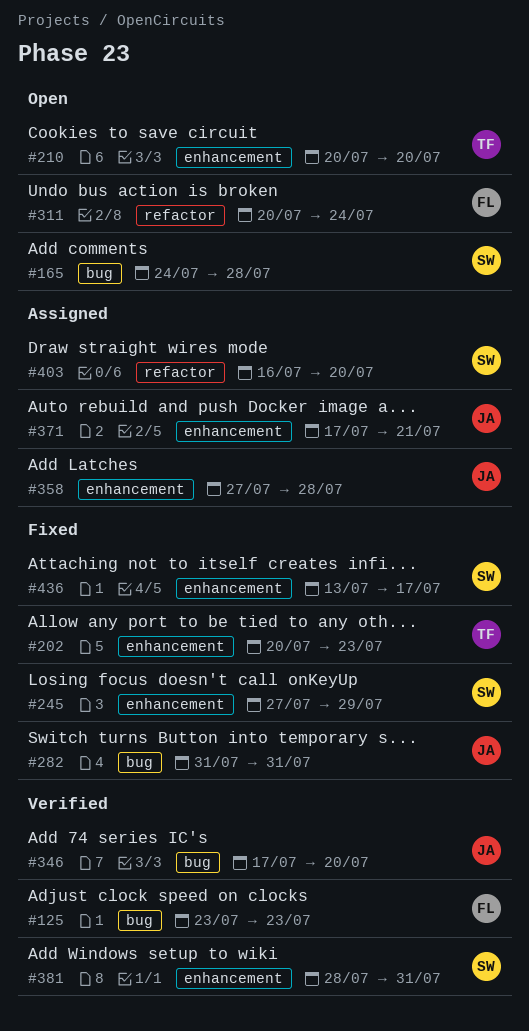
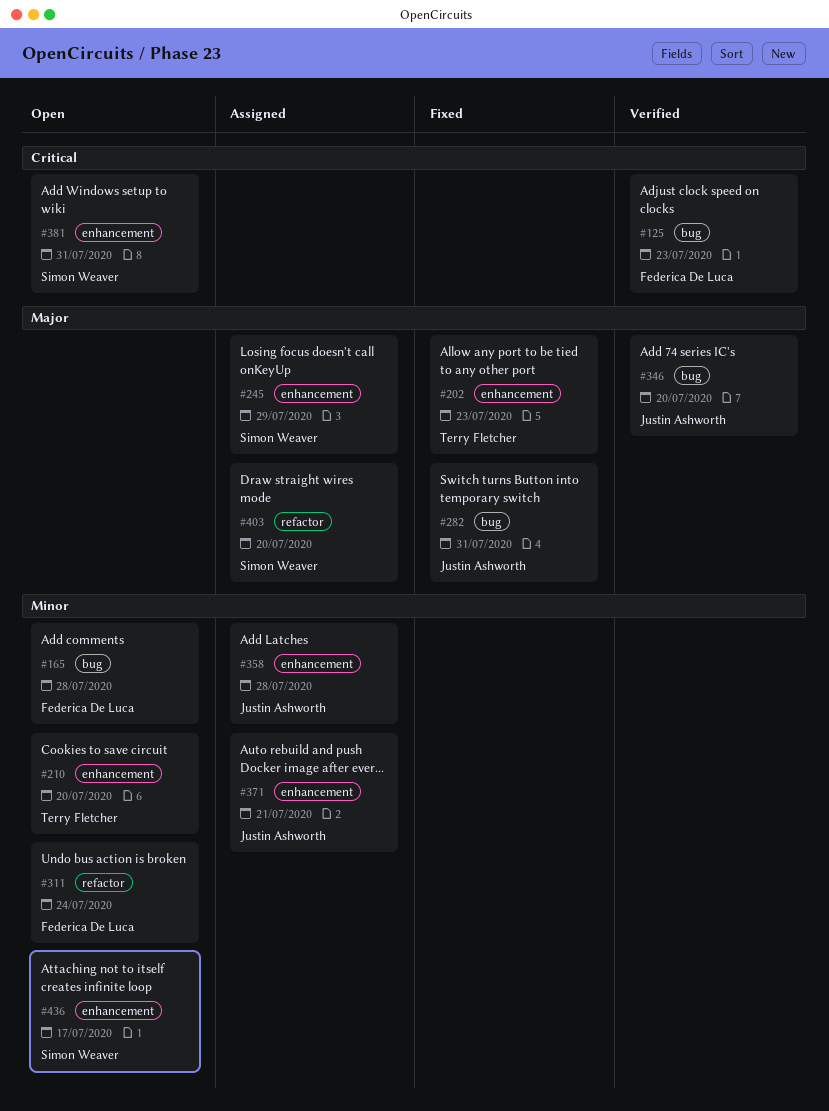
#165, owner: Simon Weaver -> Federica De Luca
#245, status: Fixed -> Assigned
#381, status: Verified -> Open
#436, status: Fixed -> Open

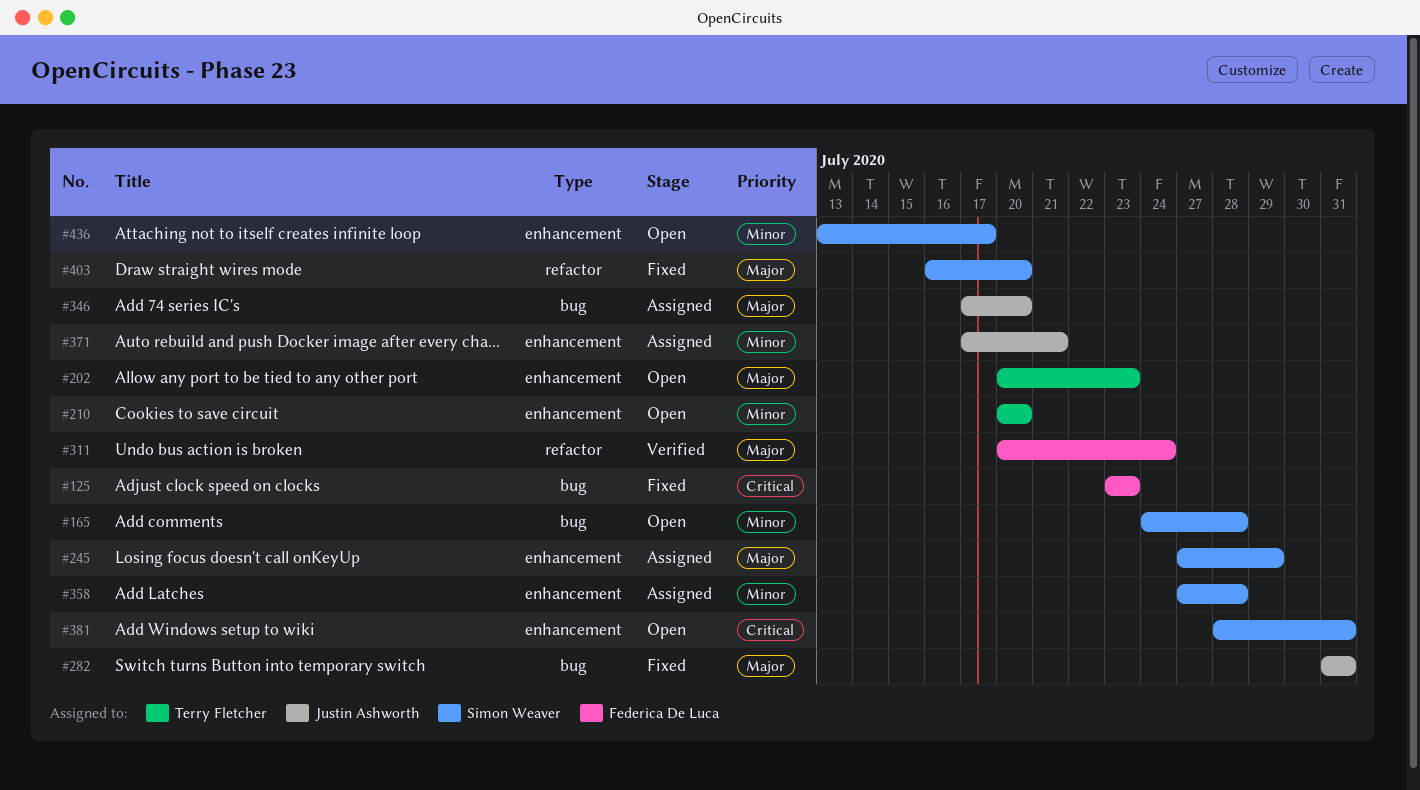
#125, status: Verified -> Fixed
#165, owner: Federica De Luca -> Simon Weaver
#202, status: Fixed -> Open
#311, status: Open -> Verified
#311, priority: Minor -> Major
#346, status: Verified -> Assigned
#358, owner: Justin Ashworth -> Simon Weaver
#403, status: Assigned -> Fixed

